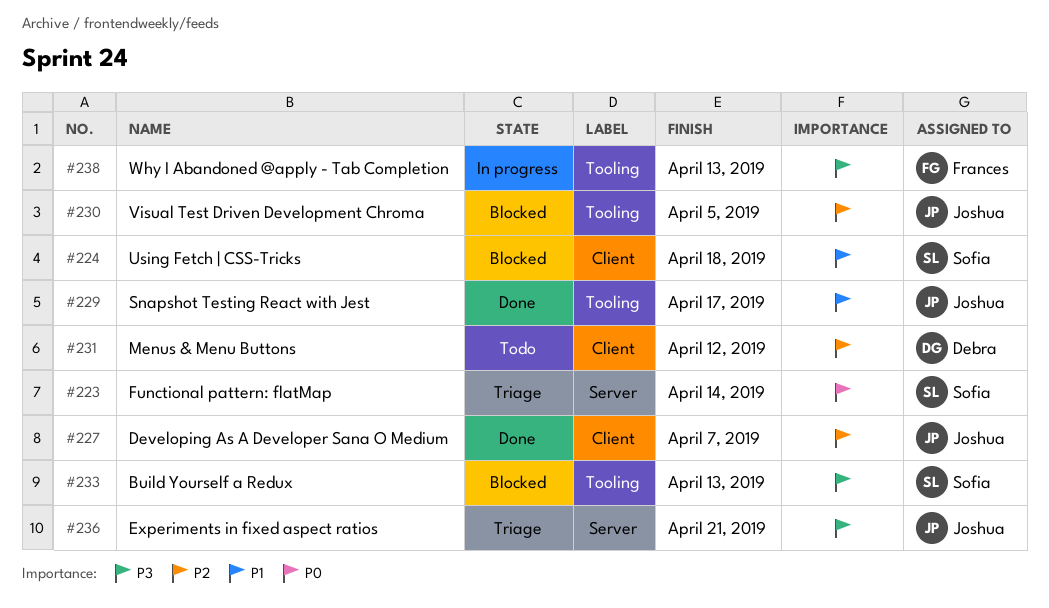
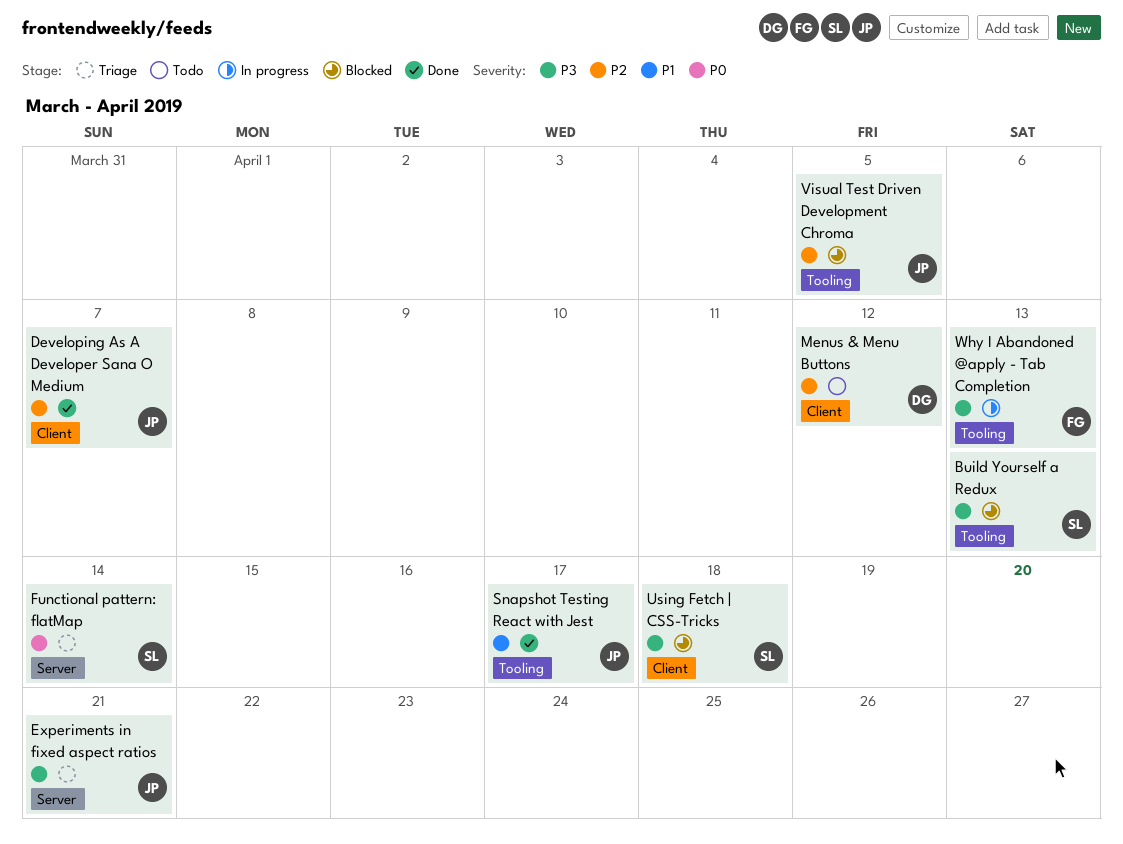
Using Fetch | CSS-Tricks, priority: P1 -> P3

